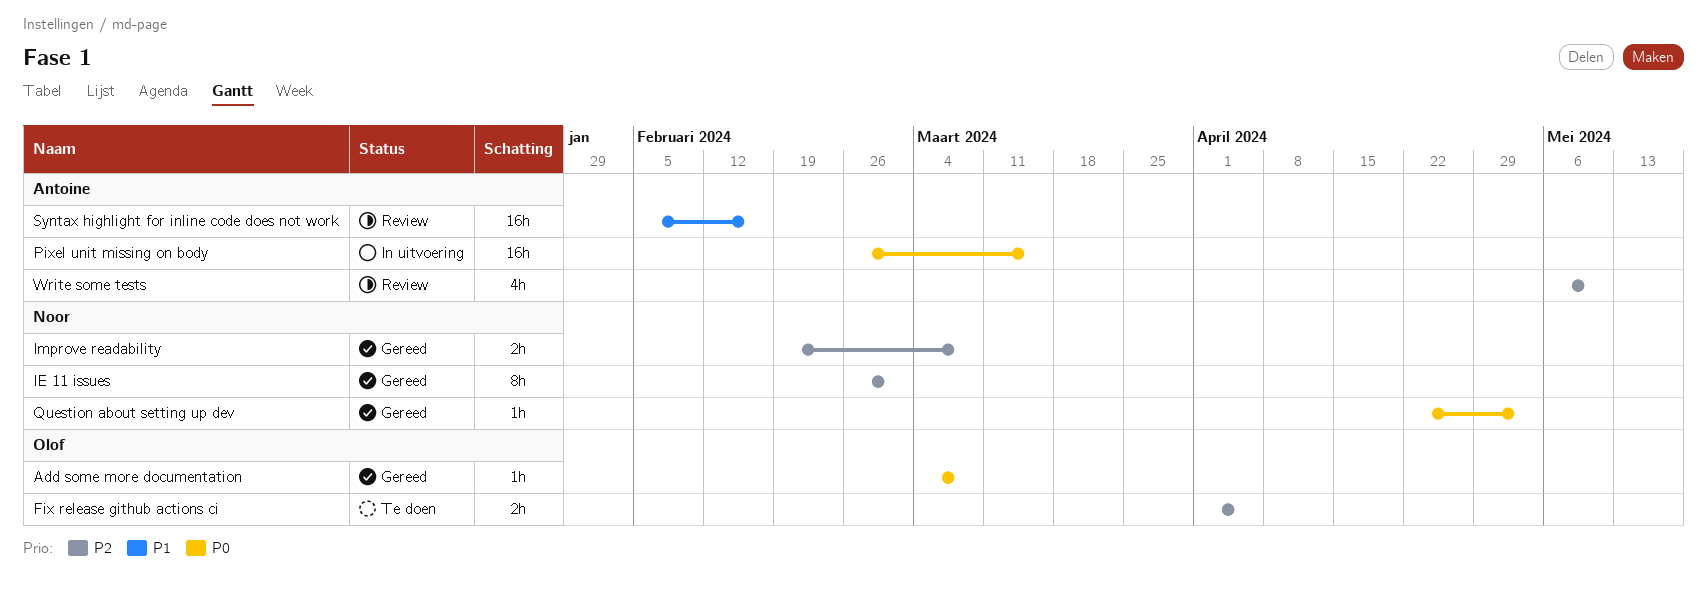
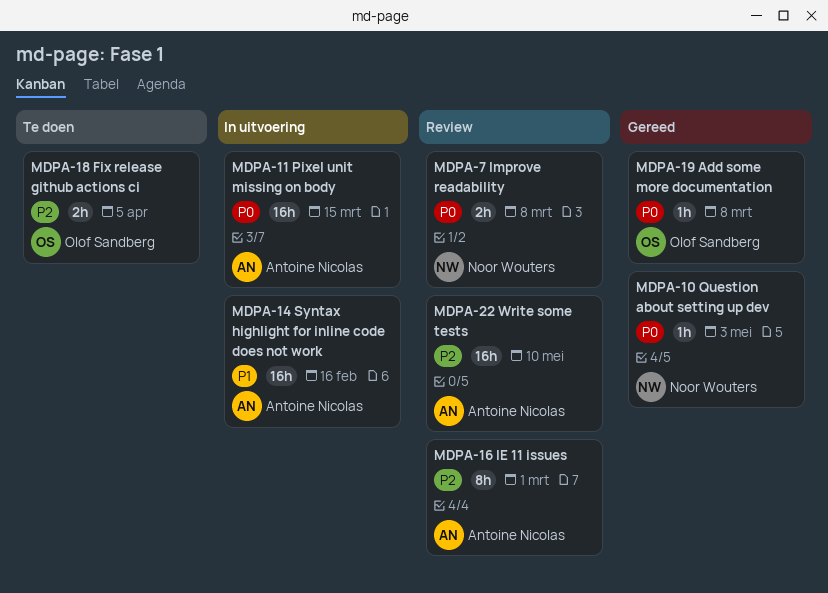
IE 11 issues, status: Gereed -> Review
IE 11 issues, owner: Noor Wouters -> Antoine Nicolas
Improve readability, status: Gereed -> Review
Improve readability, priority: P2 -> P0
Syntax highlight for inline code does not work, status: Review -> In uitvoering
Write some tests, estimate: 4h -> 16h

